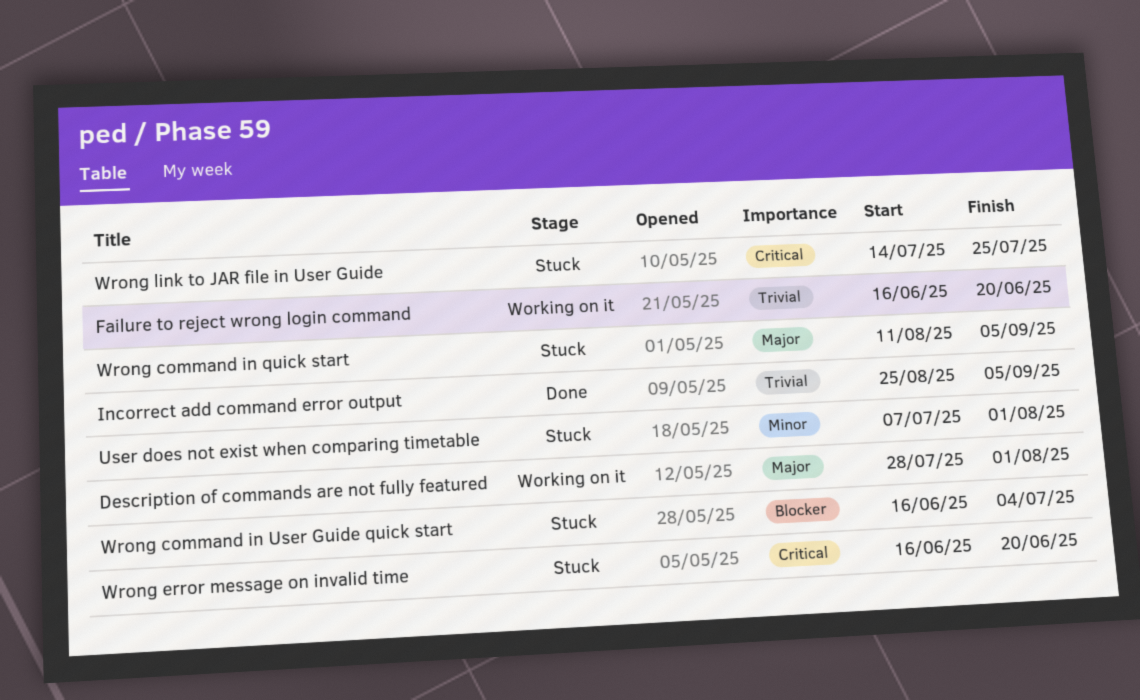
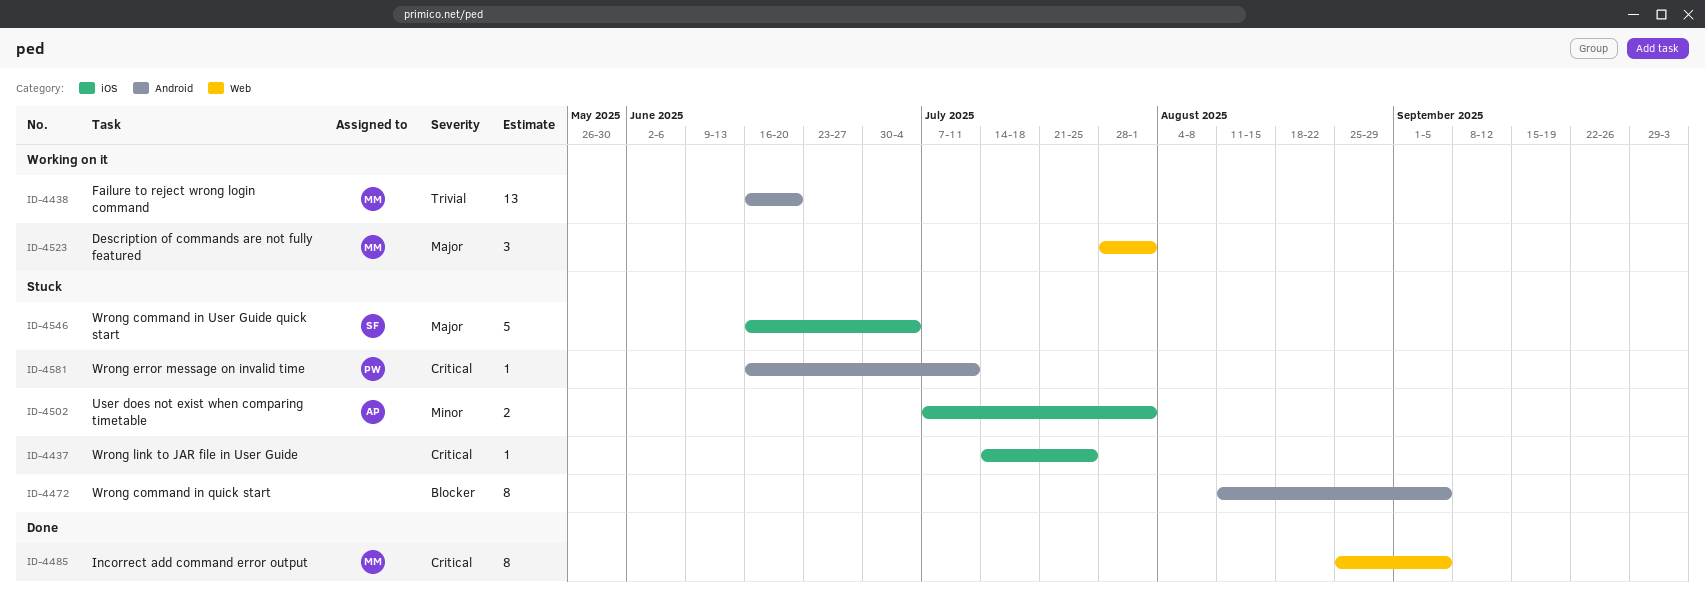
Incorrect add command error output, priority: Trivial -> Critical
Wrong command in quick start, priority: Major -> Blocker
Wrong command in User Guide quick start, priority: Blocker -> Major
Wrong error message on invalid time, due: Jun 20 -> Jul 11

